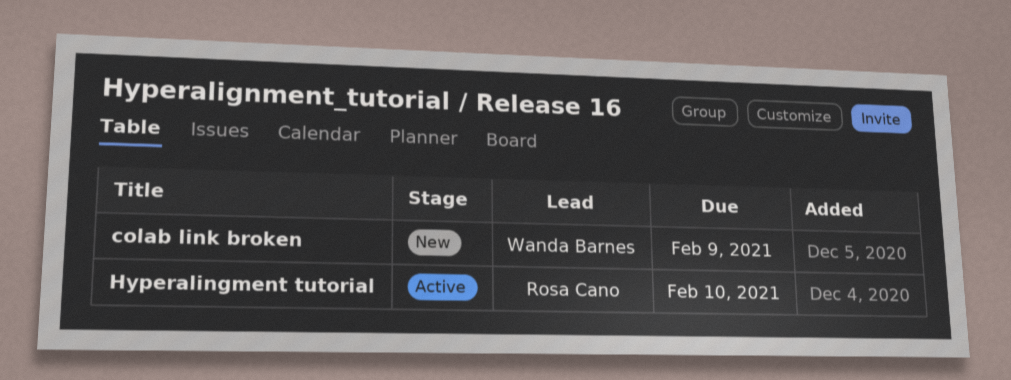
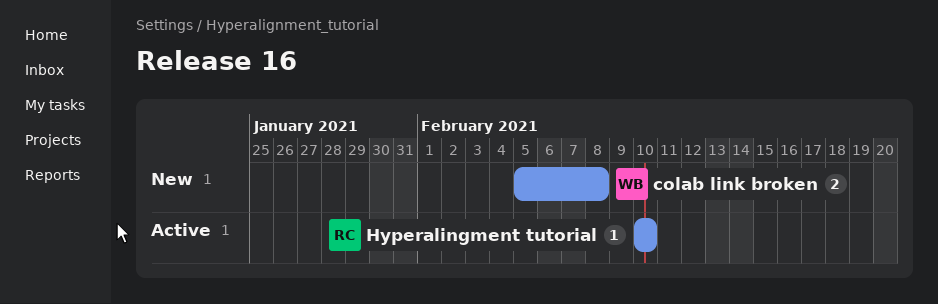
colab link broken, due: Feb 9 -> Feb 8

